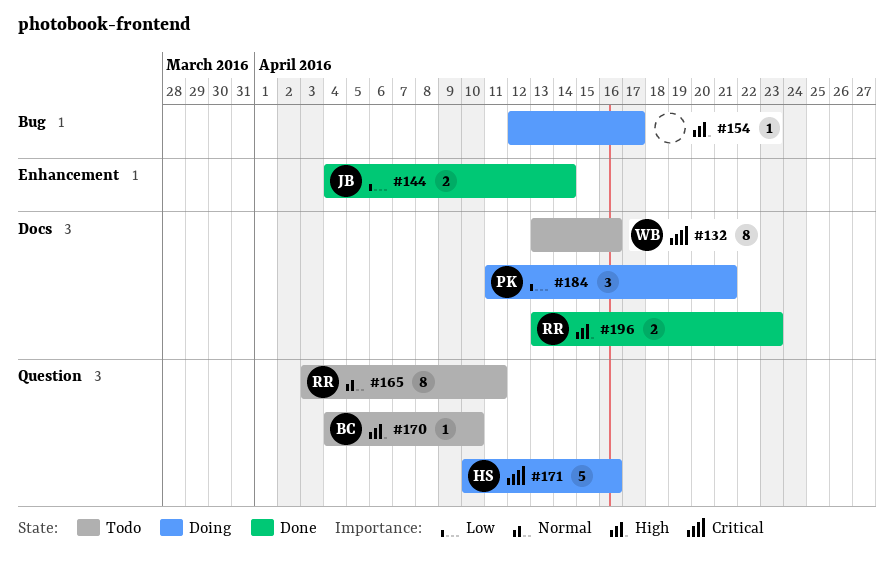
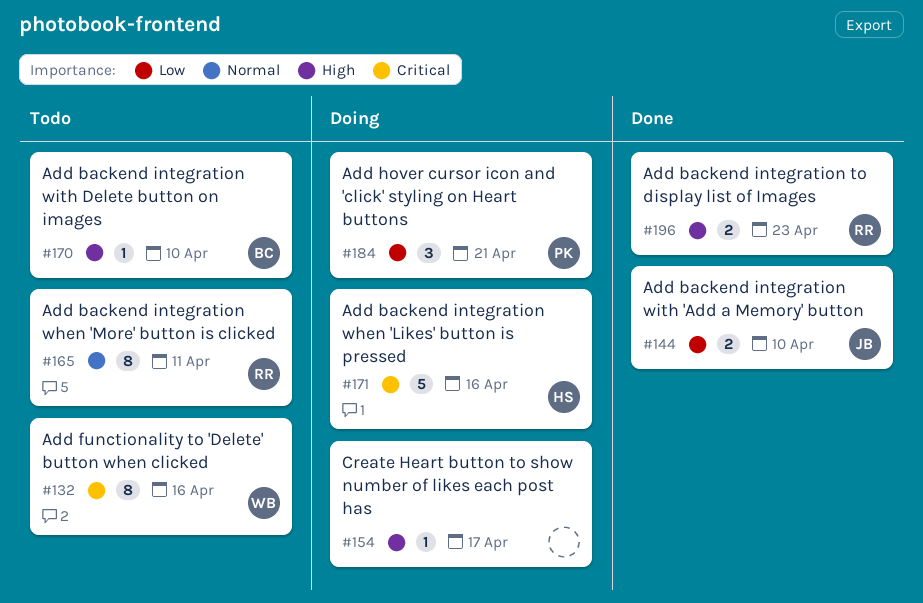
#144, due: Apr 14 -> Apr 10

